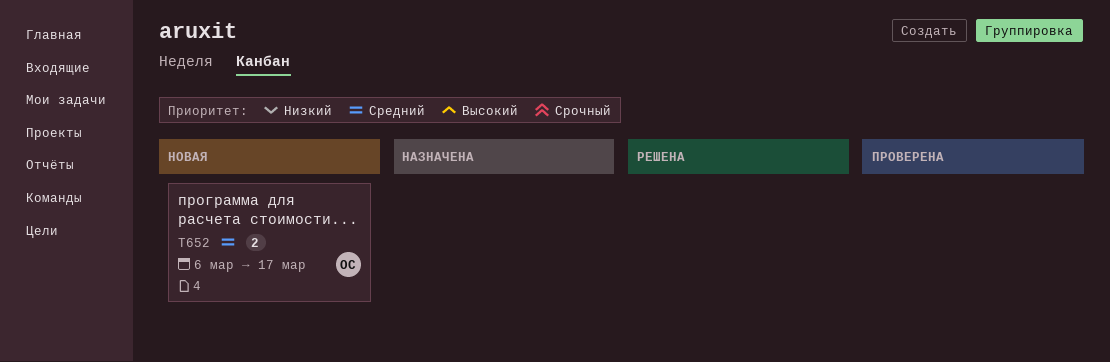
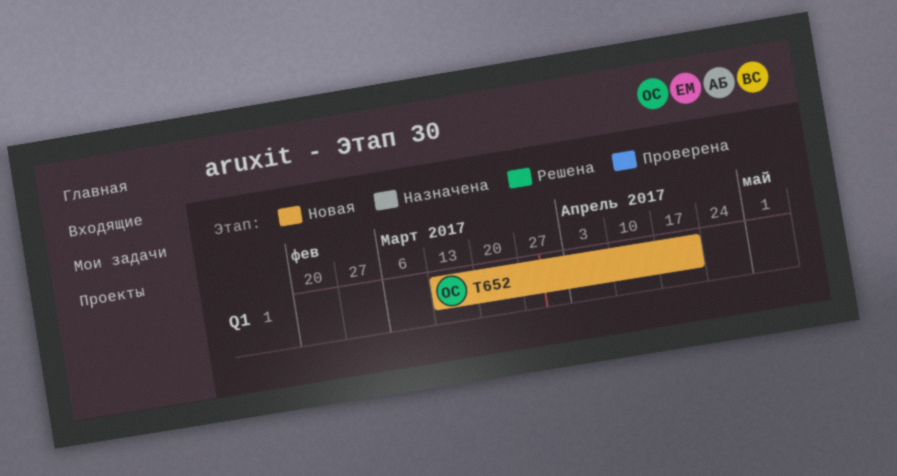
T652, start: Mar 6 -> Mar 13
T652, due: Mar 17 -> Apr 21

